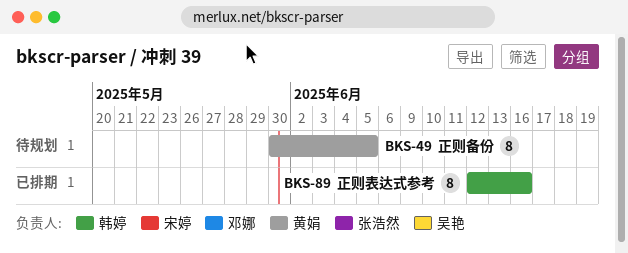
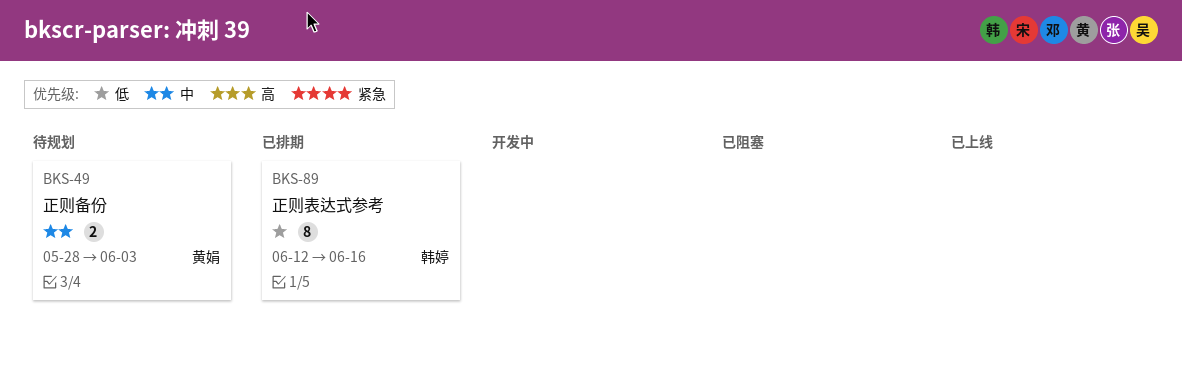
BKS-49, estimate: 8 -> 2
BKS-49, start: May 30 -> May 28
BKS-49, due: Jun 5 -> Jun 3

